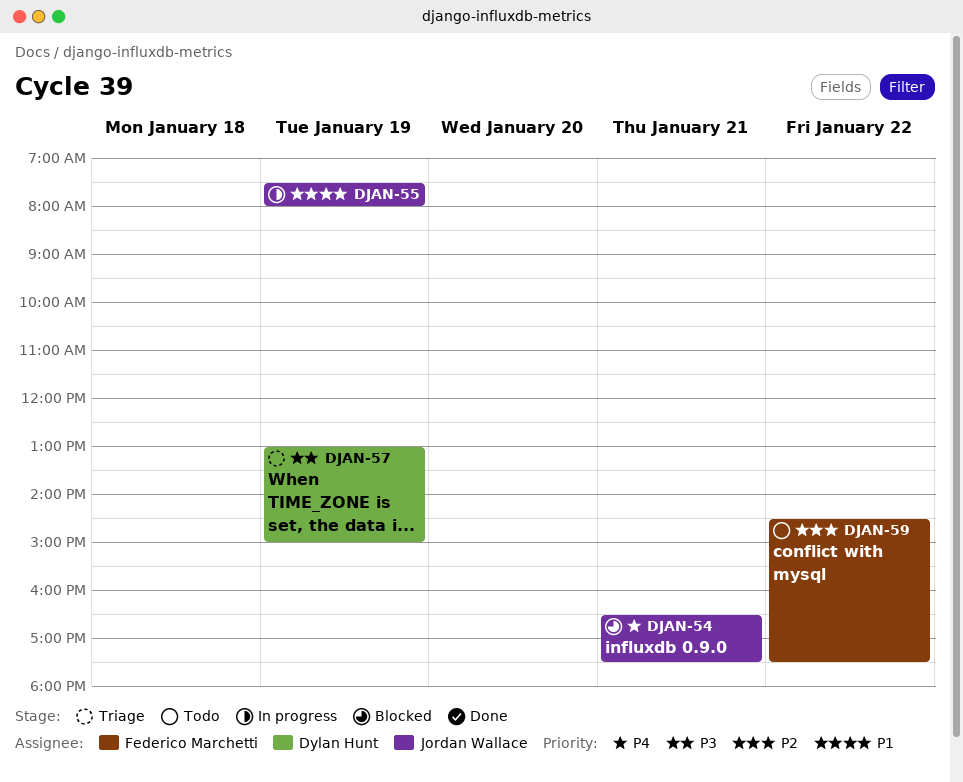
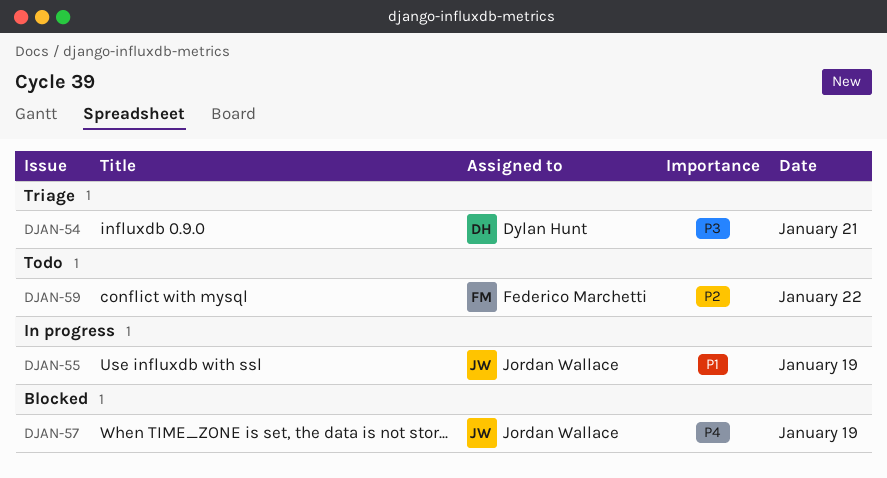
DJAN-54, status: Blocked -> Triage
DJAN-54, owner: Jordan Wallace -> Dylan Hunt
DJAN-54, priority: P4 -> P3
DJAN-57, status: Triage -> Blocked
DJAN-57, owner: Dylan Hunt -> Jordan Wallace
DJAN-57, priority: P3 -> P4

